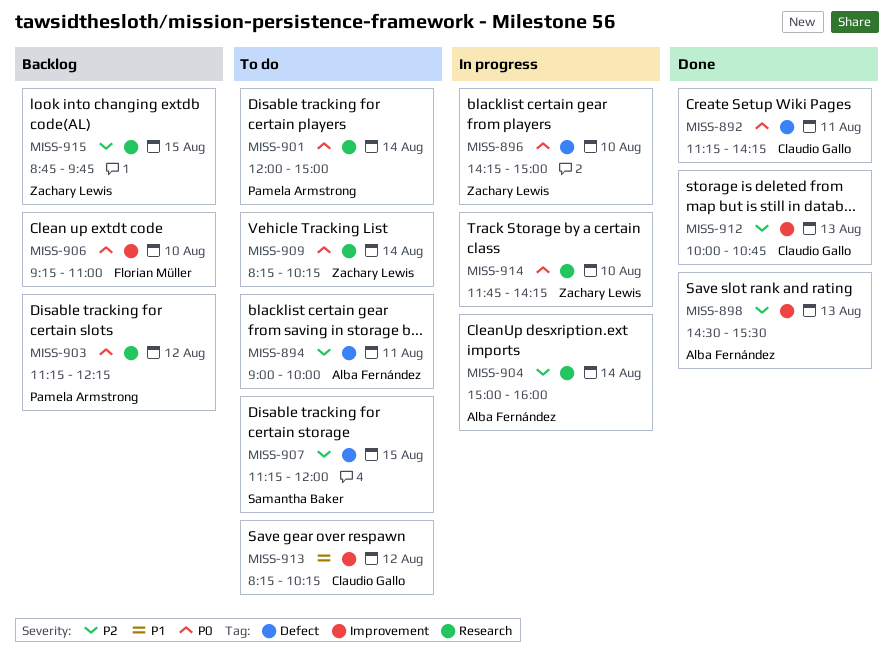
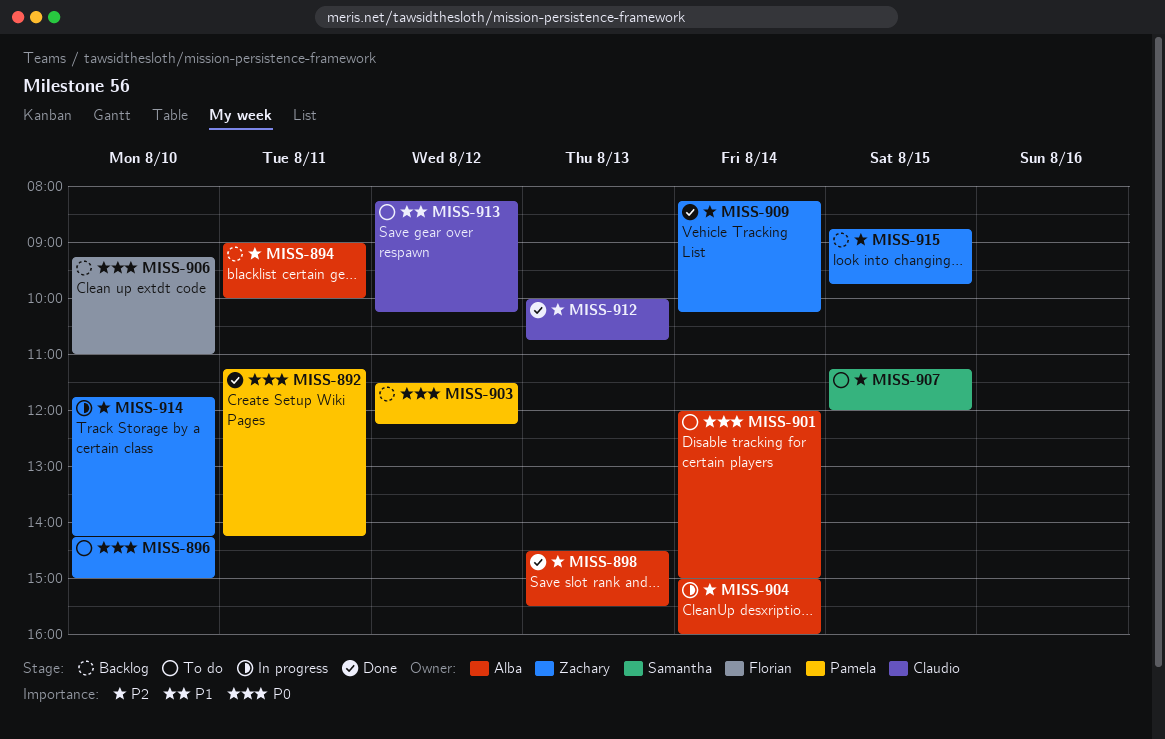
MISS-892, owner: Claudio Gallo -> Pamela Armstrong
MISS-894, status: To do -> Backlog
MISS-896, status: In progress -> To do
MISS-901, owner: Pamela Armstrong -> Alba Fernández
MISS-903, begins: 11:15 -> 11:30
MISS-909, status: To do -> Done
MISS-909, priority: P0 -> P2
MISS-914, priority: P0 -> P2

